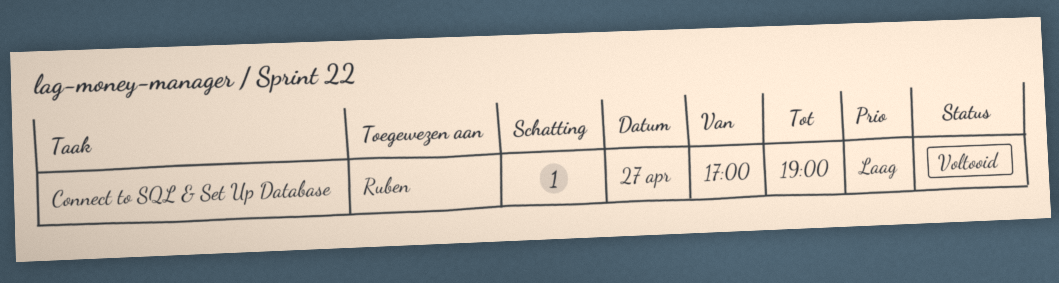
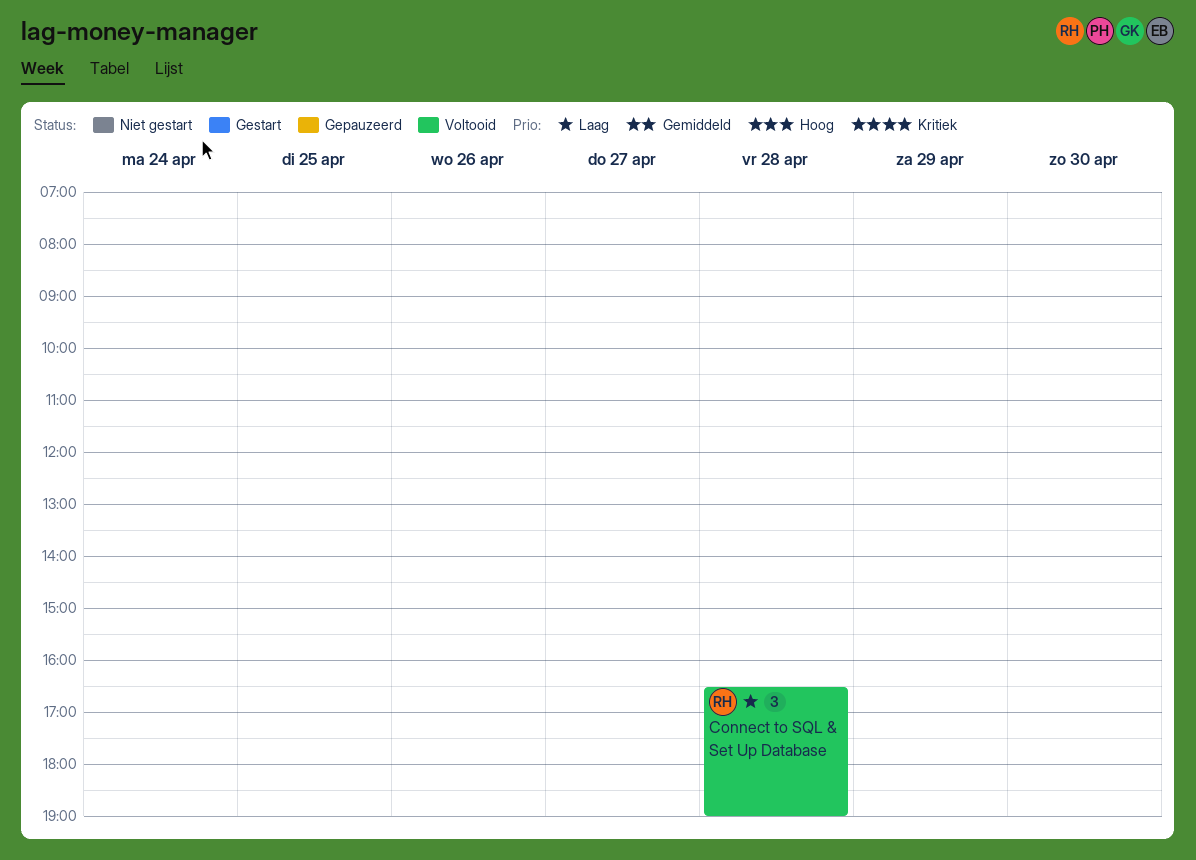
Connect to SQL & Set Up Database, estimate: 1 -> 3
Connect to SQL & Set Up Database, day: Apr 27 -> Apr 28
Connect to SQL & Set Up Database, begins: 17:00 -> 16:30

